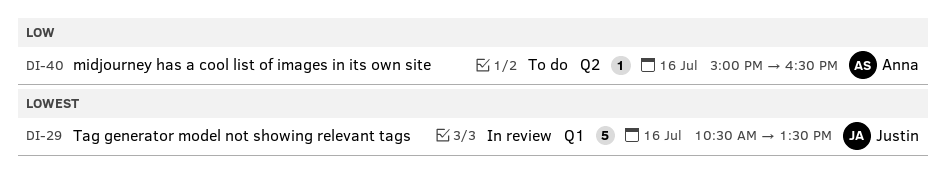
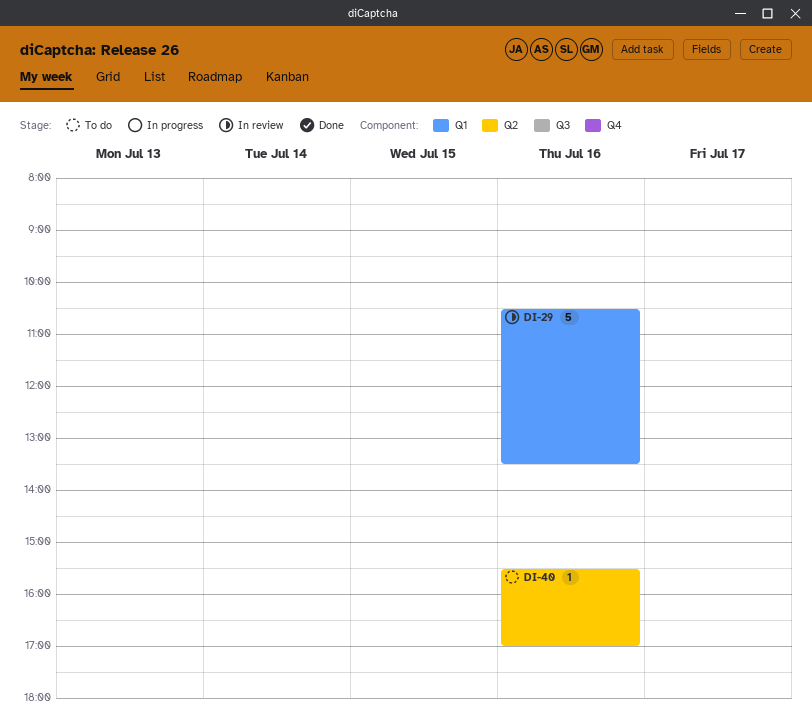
DI-40, begins: 15:00 -> 15:30
DI-40, ends: 16:30 -> 17:00

